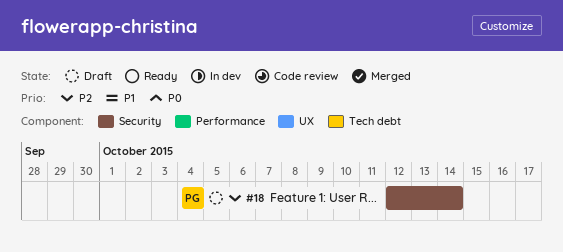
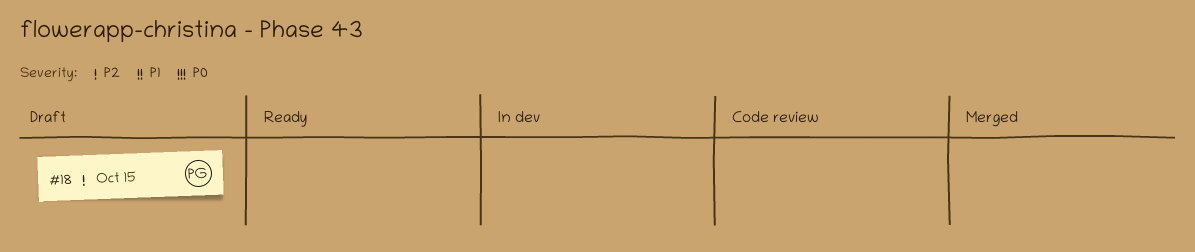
#18, due: Oct 14 -> Oct 15

